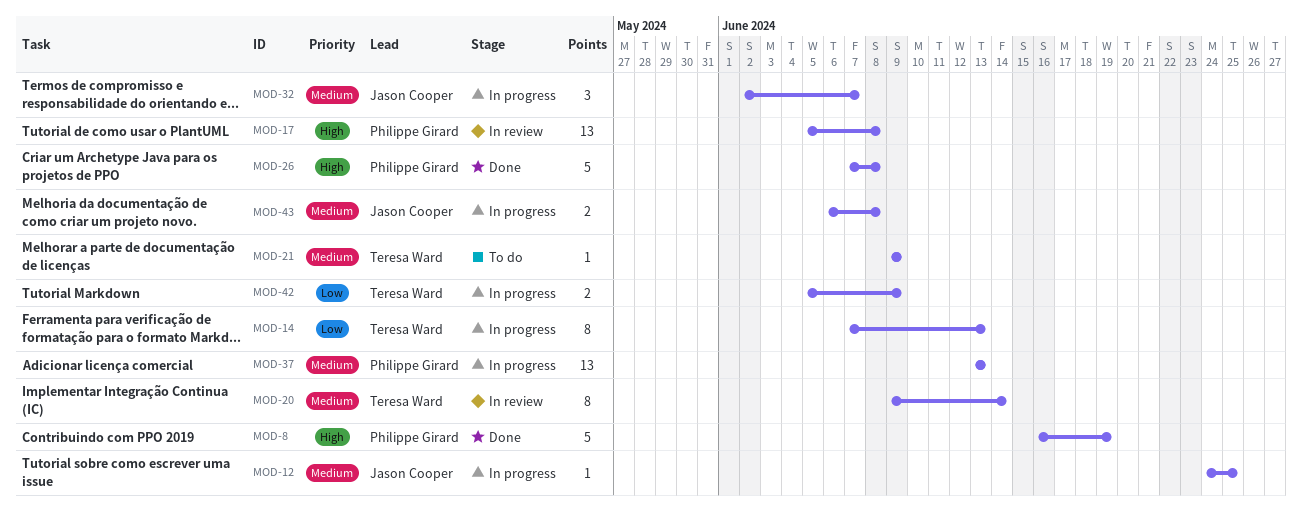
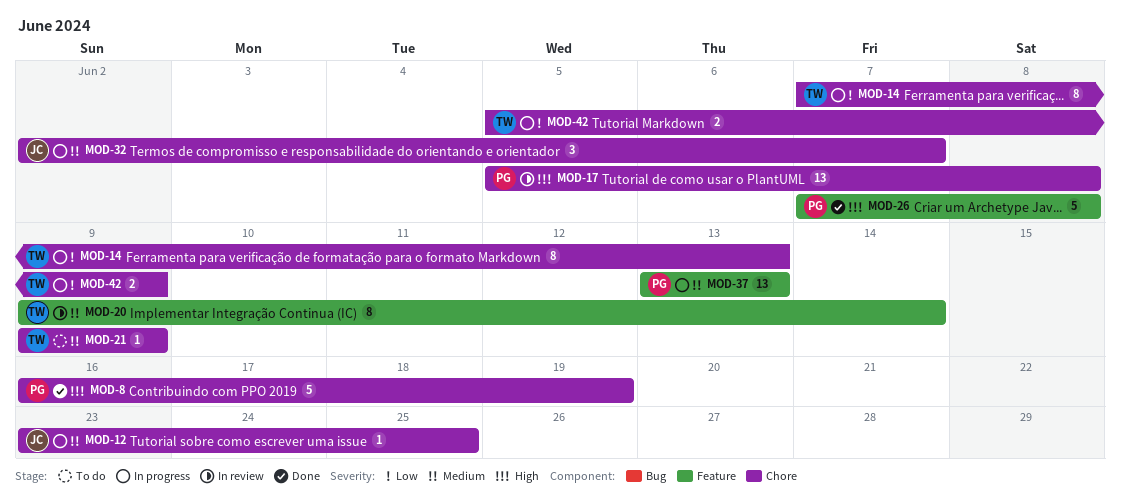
MOD-12, start: Jun 24 -> Jun 23
MOD-43: present -> none

